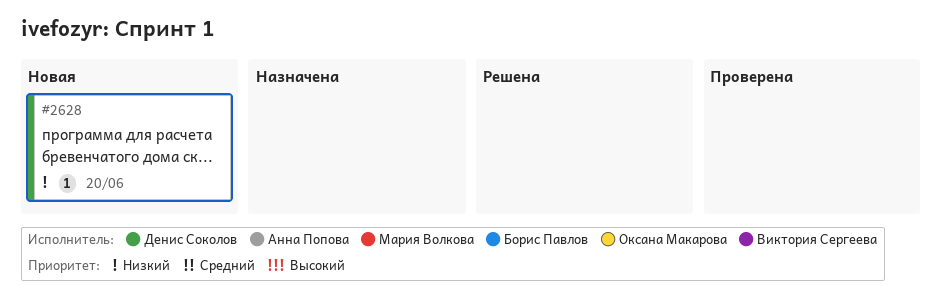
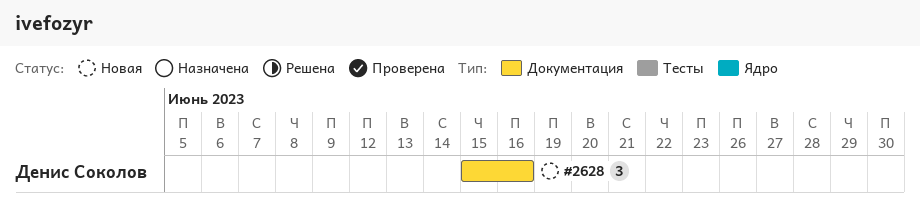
#2628, estimate: 1 -> 3
#2628, due: Jun 20 -> Jun 16

